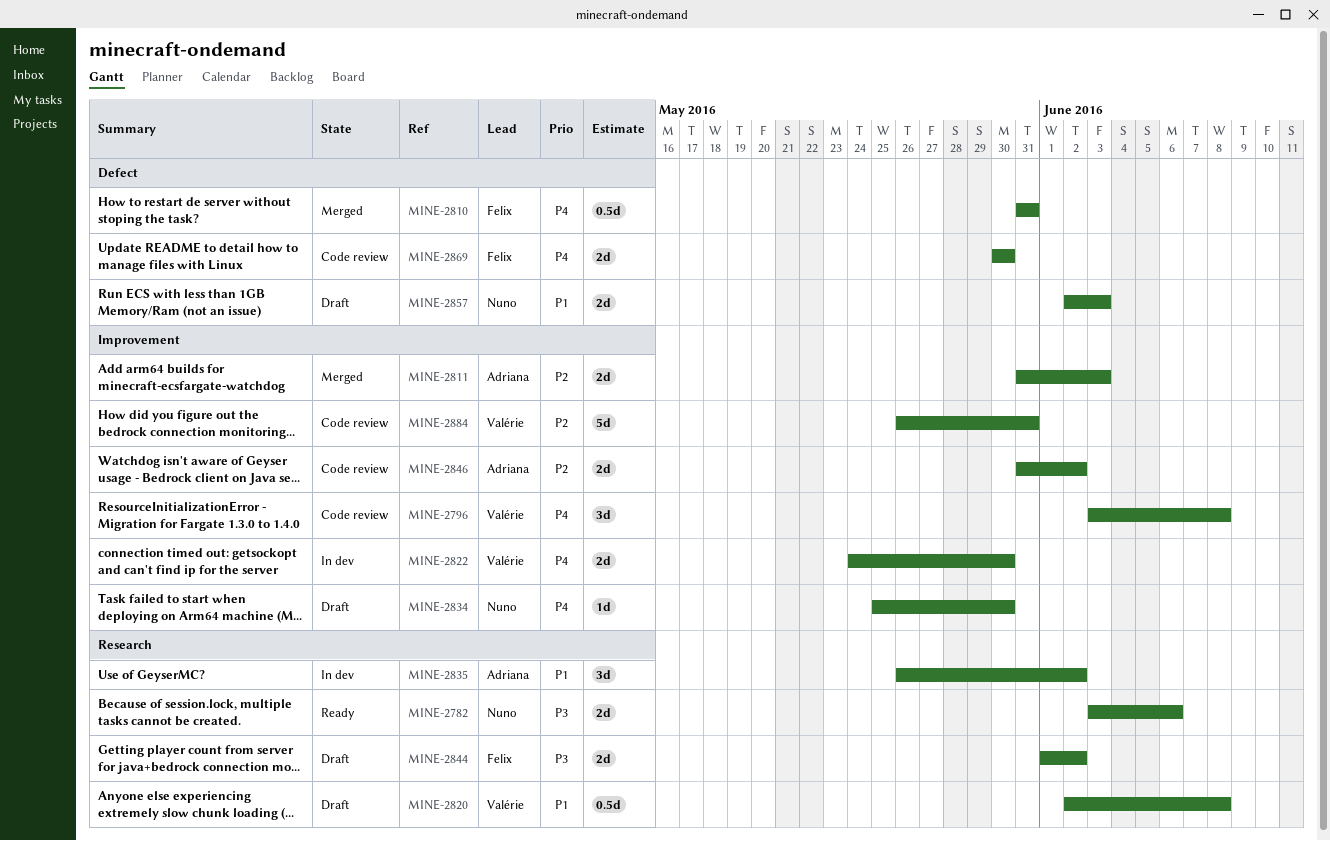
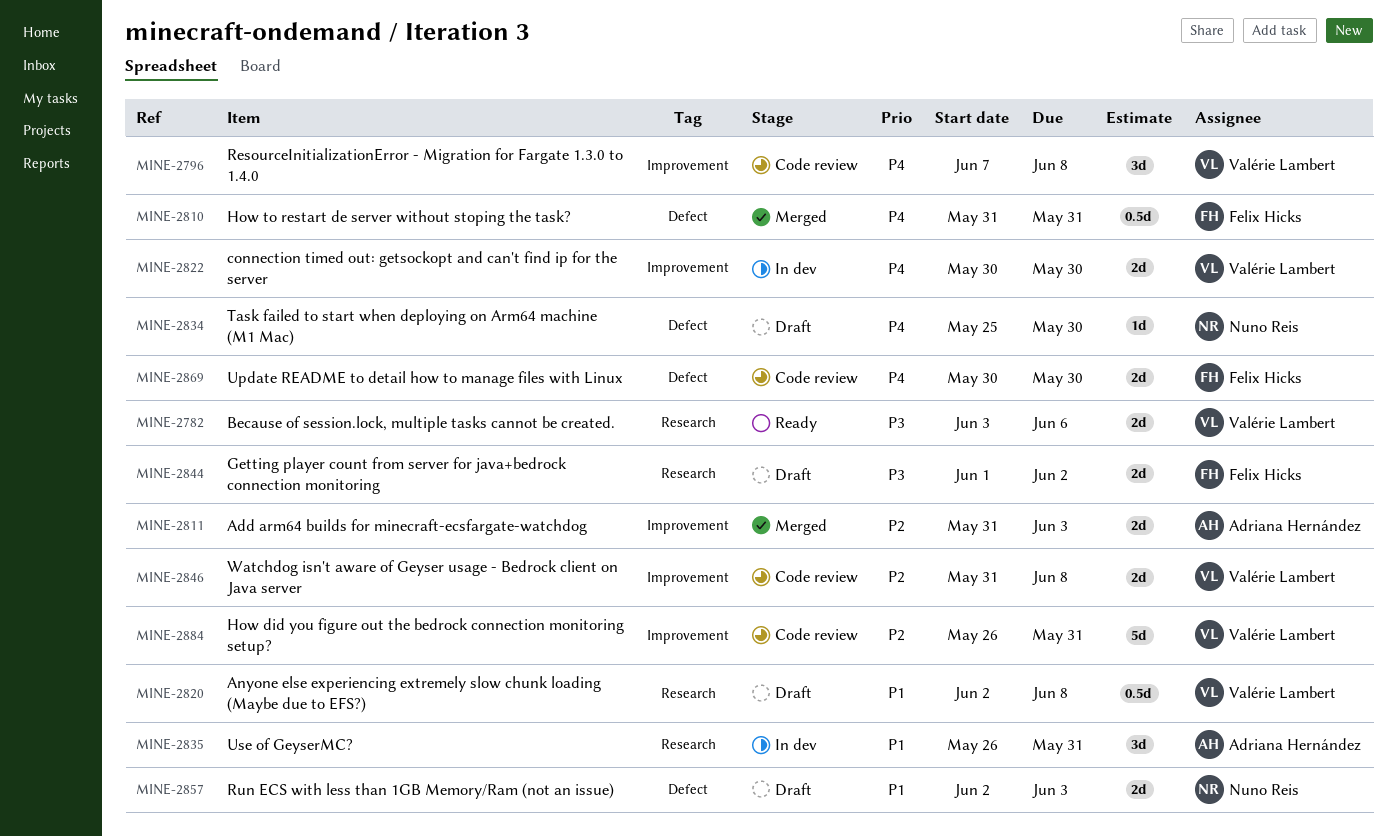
MINE-2782, owner: Nuno Reis -> Valérie Lambert
MINE-2796, start: Jun 3 -> Jun 7
MINE-2822, start: May 24 -> May 30
MINE-2834, label: Improvement -> Defect
MINE-2835, due: Jun 2 -> May 31
MINE-2846, owner: Adriana Hernández -> Valérie Lambert
MINE-2846, due: Jun 2 -> Jun 8

